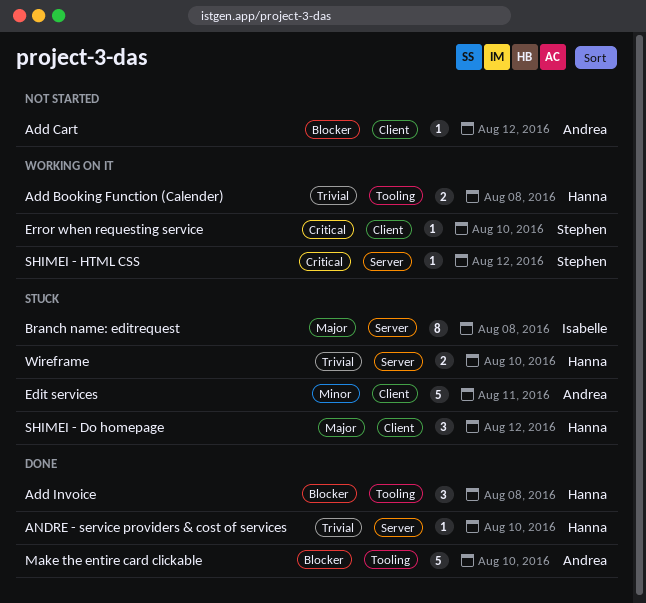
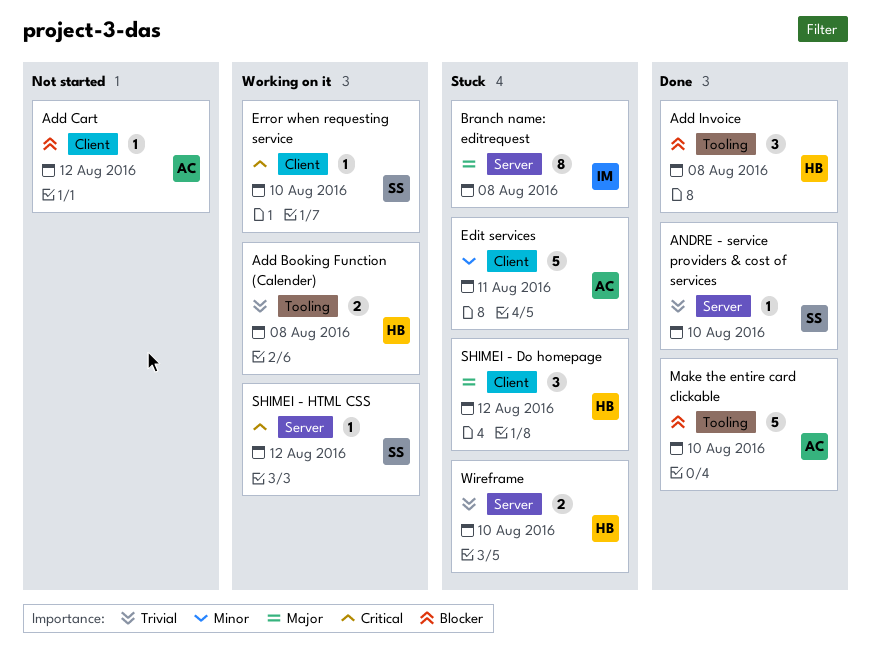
ANDRE - service providers & cost of services, owner: Hanna -> Stephen

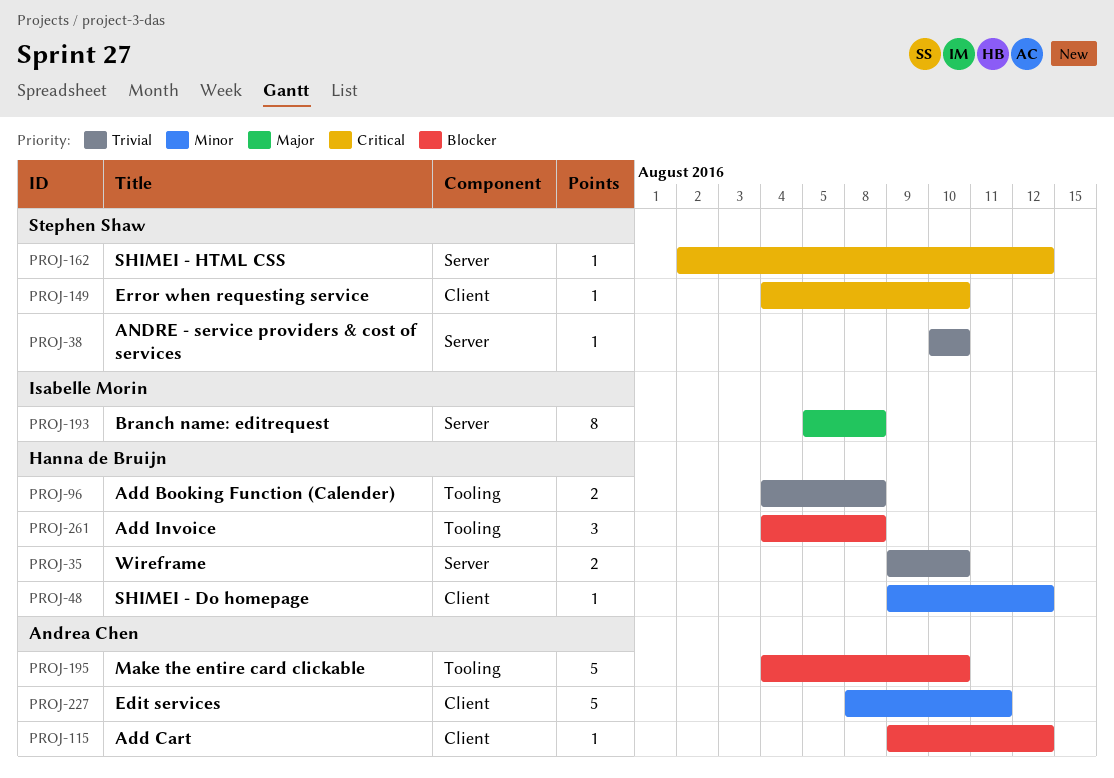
SHIMEI - Do homepage, priority: Major -> Minor
SHIMEI - Do homepage, estimate: 3 -> 1

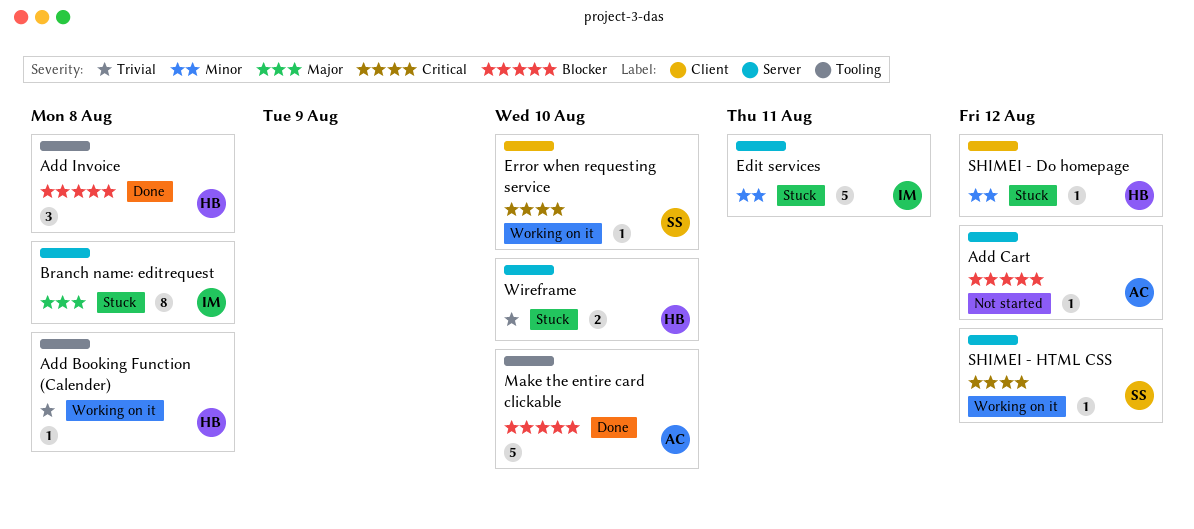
Add Booking Function (Calender), estimate: 2 -> 1
Add Cart, label: Client -> Server
ANDRE - service providers & cost of services: present -> none
Edit services, owner: Andrea Chen -> Isabelle Morin
Edit services, label: Client -> Server

